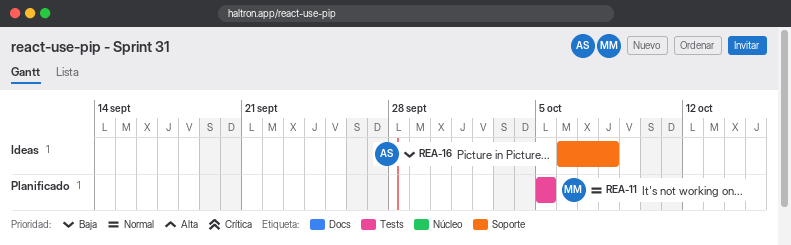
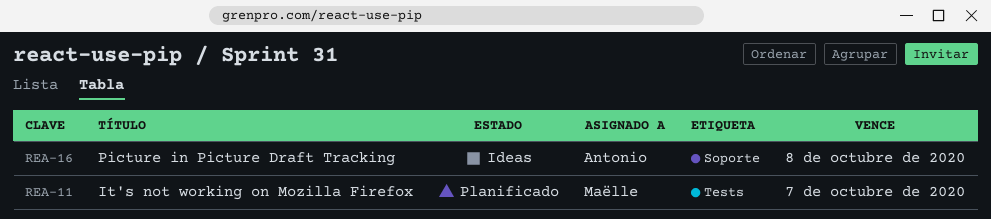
REA-11, due: Oct 5 -> Oct 7

